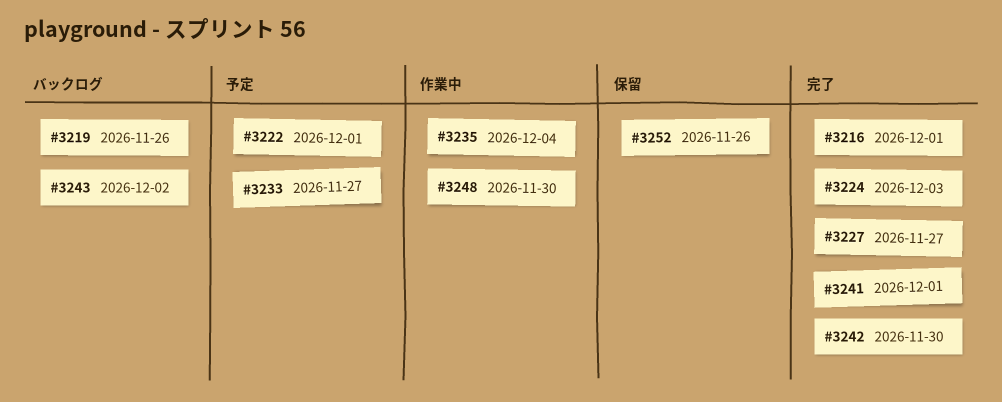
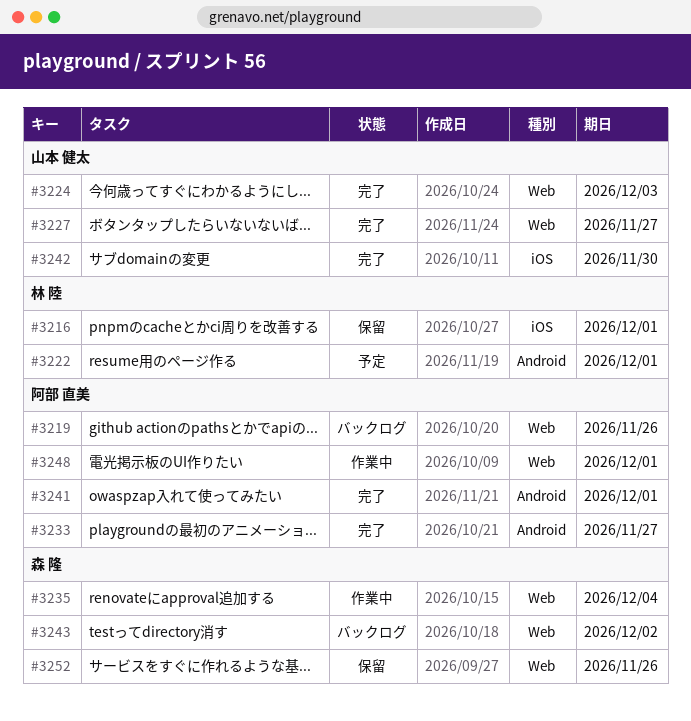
#3216, status: 完了 -> 保留
#3233, status: 予定 -> 完了
#3248, due: Nov 30 -> Dec 1

